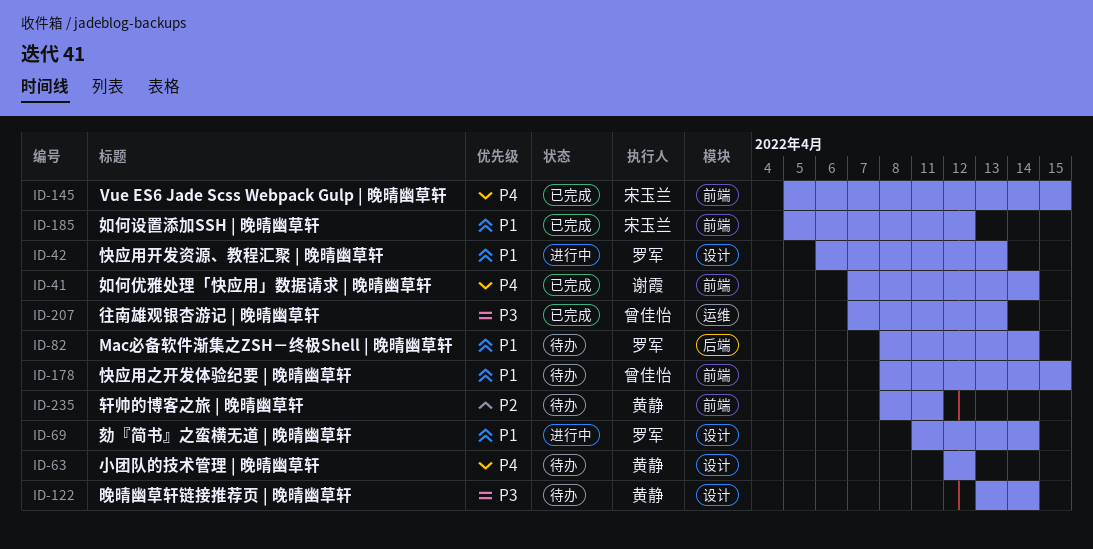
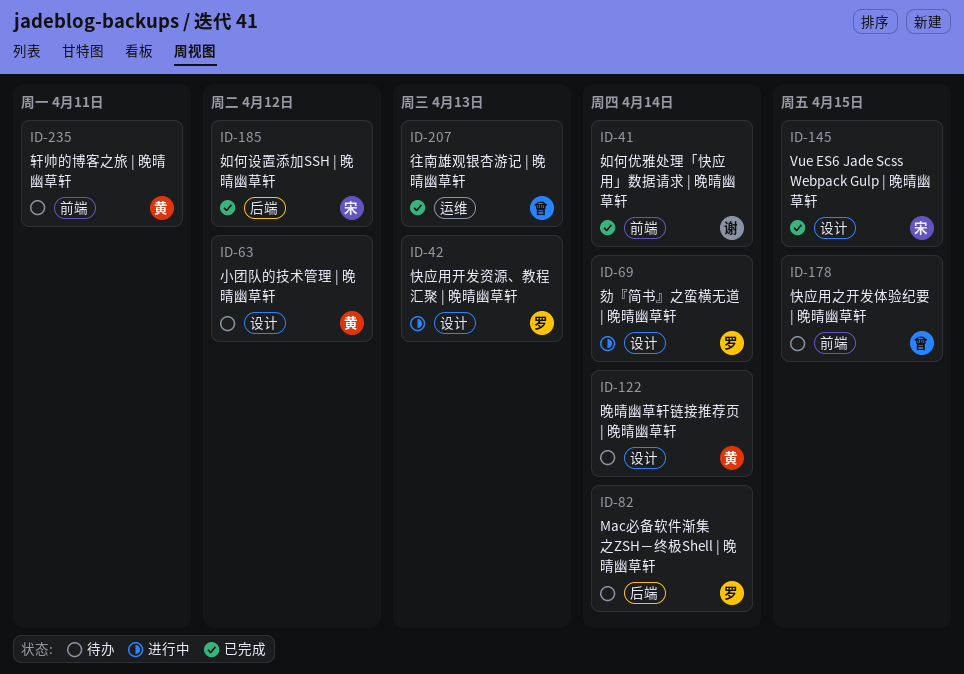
ID-145, label: 前端 -> 设计
ID-185, label: 前端 -> 后端

